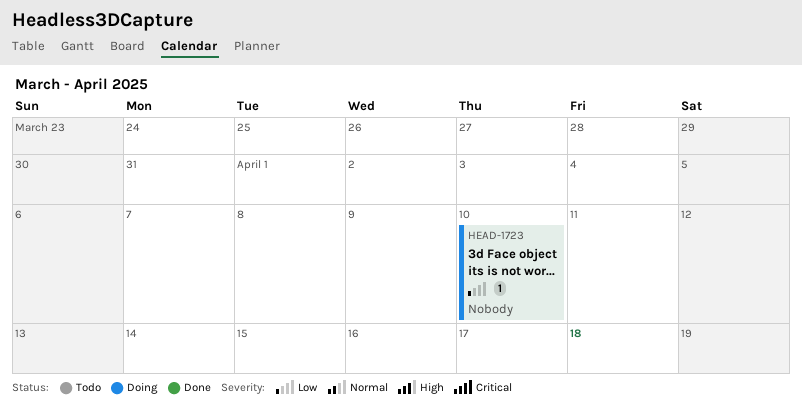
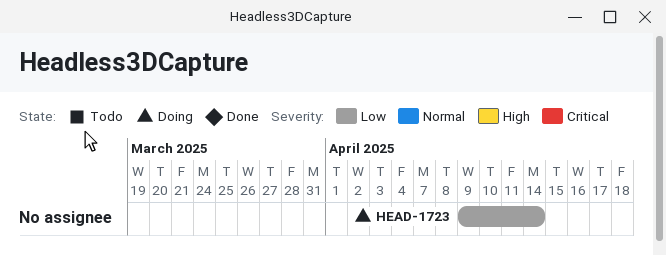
HEAD-1723, due: Apr 10 -> Apr 14

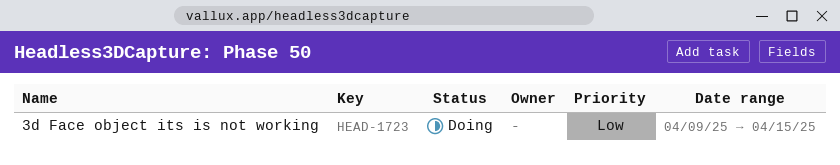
HEAD-1723, due: Apr 14 -> Apr 15

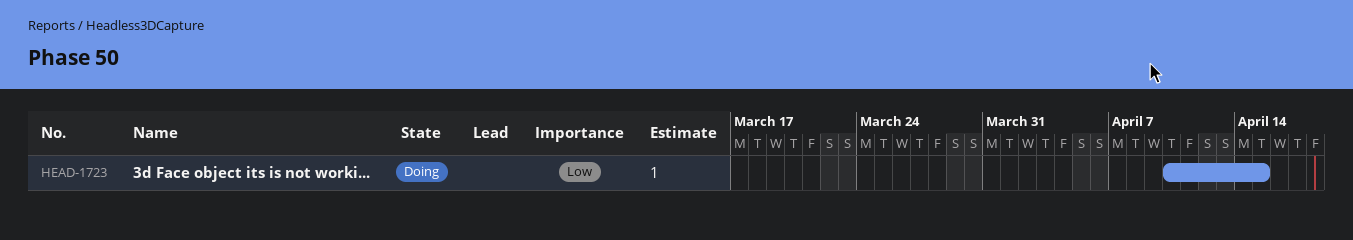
HEAD-1723, start: Apr 9 -> Apr 10

